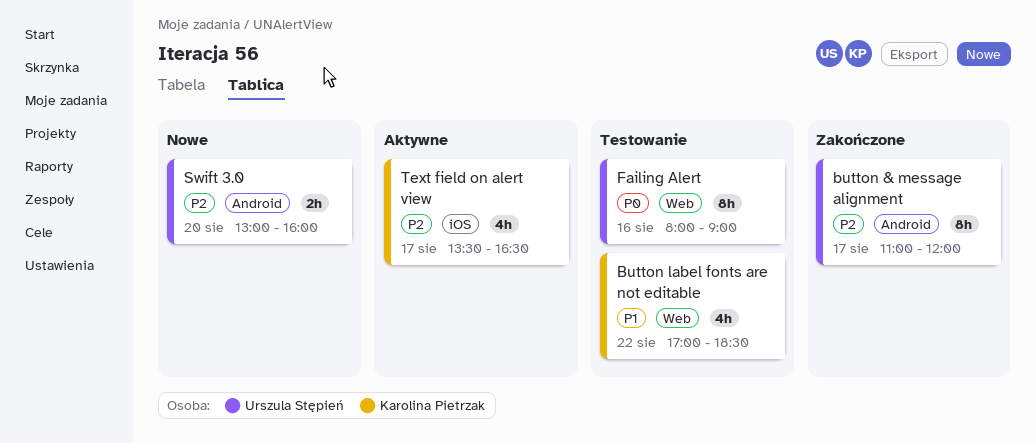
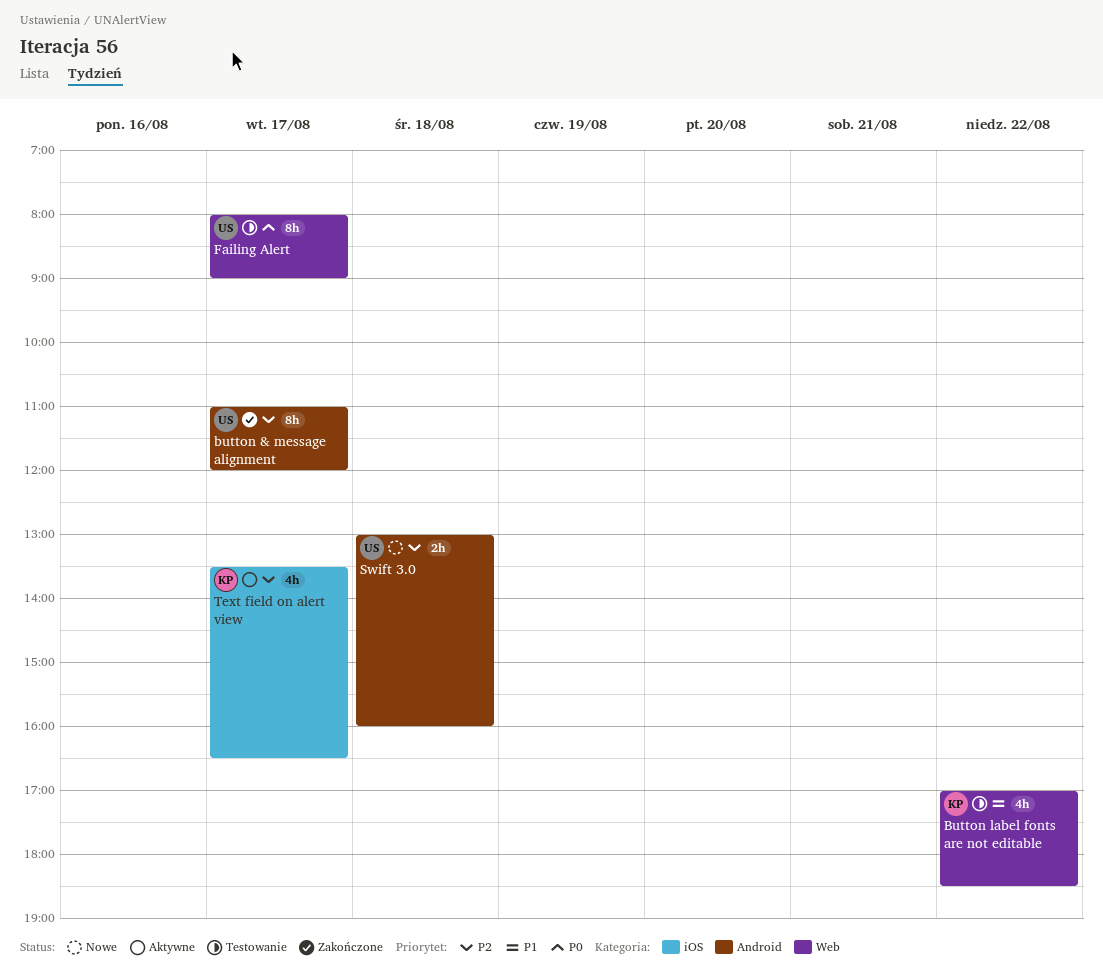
Failing Alert, day: Aug 16 -> Aug 17
Swift 3.0, day: Aug 20 -> Aug 18

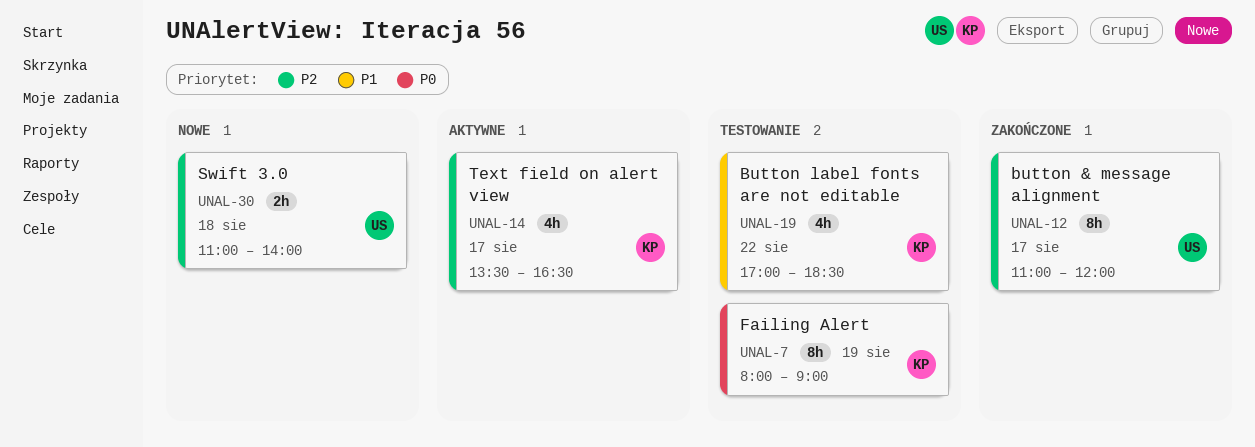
Failing Alert, owner: US -> KP
Failing Alert, day: Aug 17 -> Aug 19
Swift 3.0, begins: 13:00 -> 11:00
Swift 3.0, ends: 16:00 -> 14:00

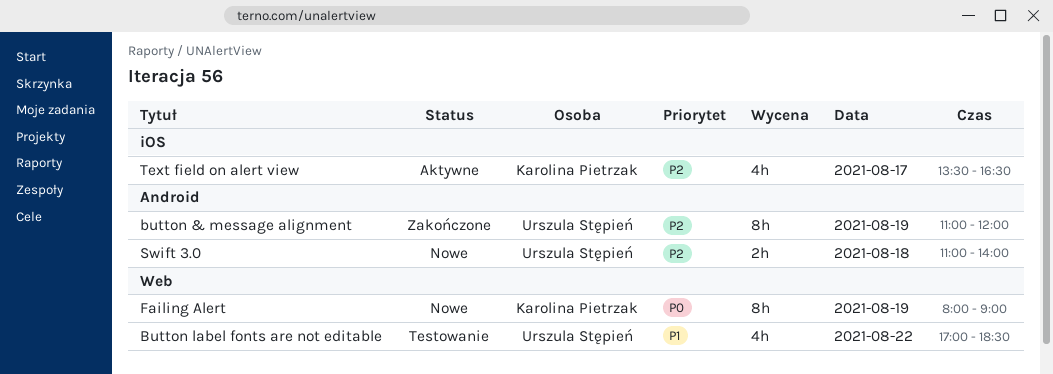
button & message alignment, day: Aug 17 -> Aug 19
Button label fonts are not editable, owner: Karolina Pietrzak -> Urszula Stępień
Failing Alert, status: Testowanie -> Nowe

